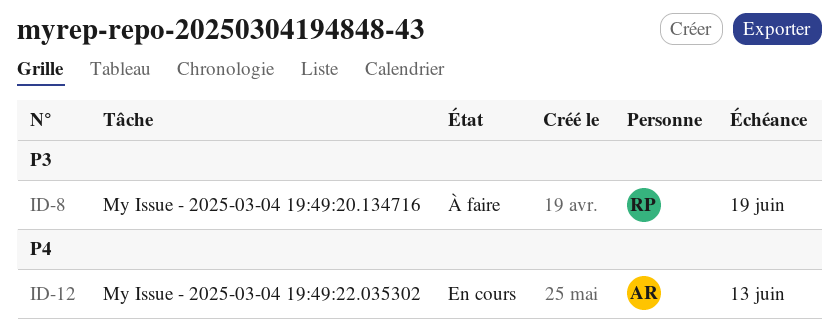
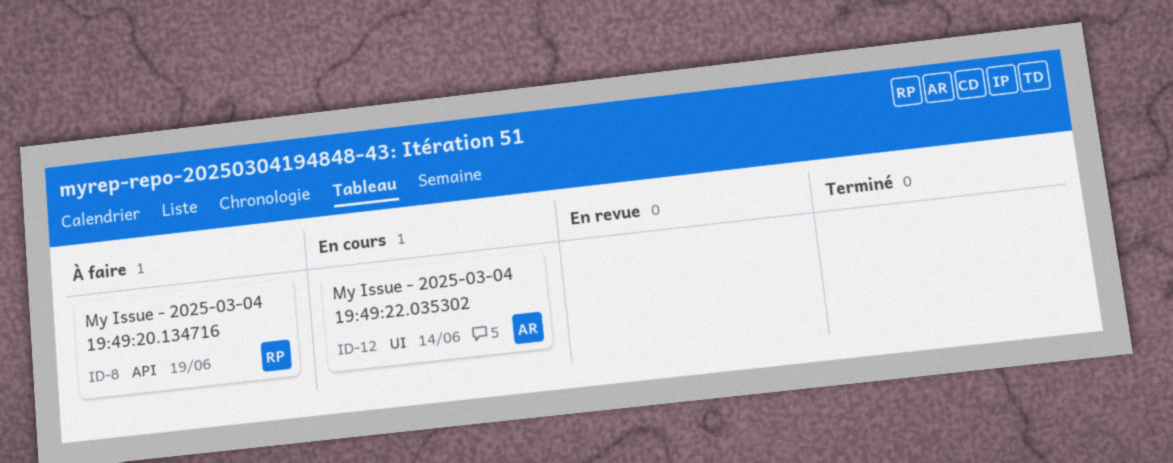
ID-12, due: Jun 13 -> Jun 14

